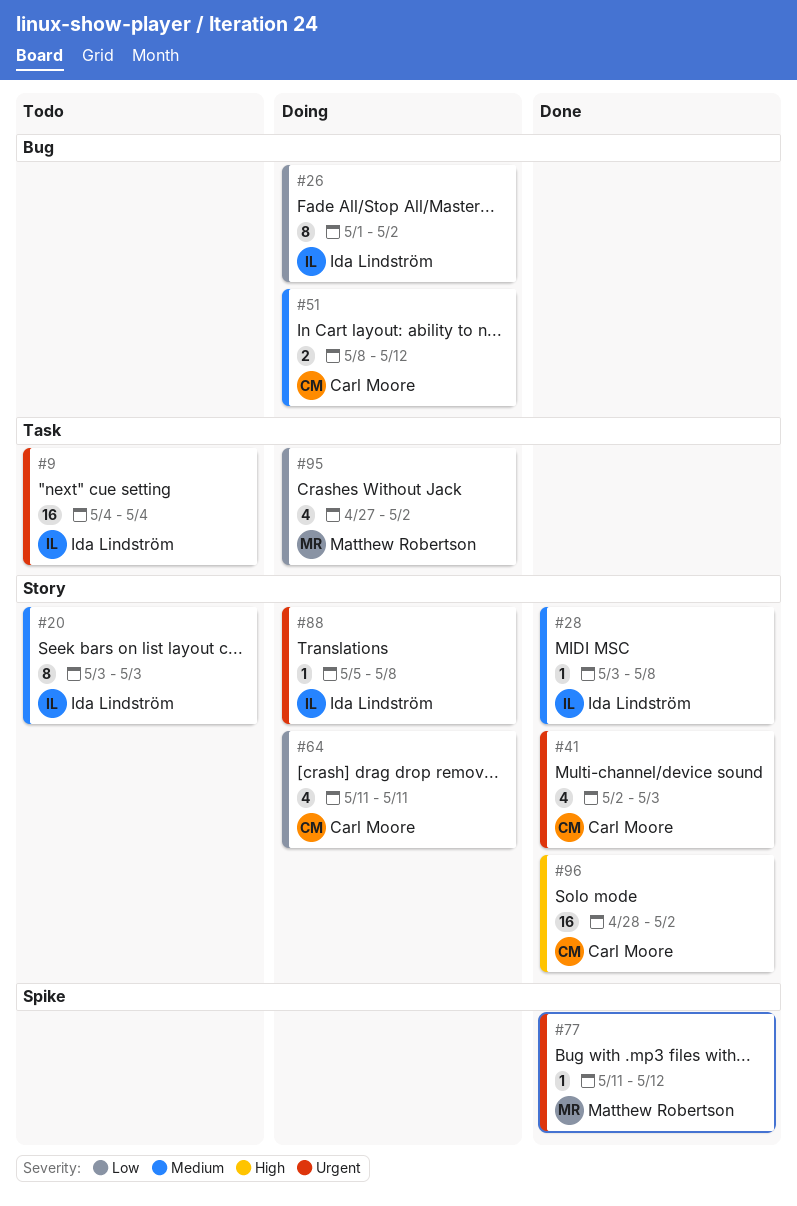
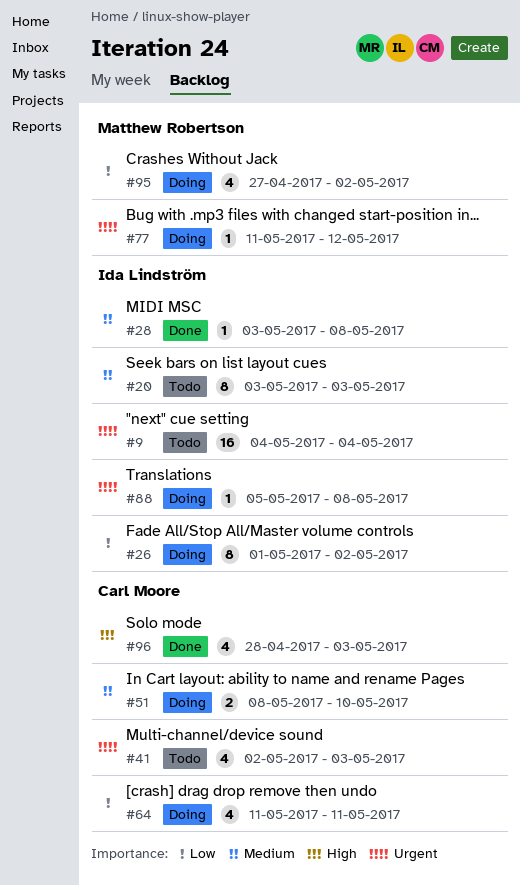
#41, status: Done -> Todo
#51, due: May 12 -> May 10
#77, status: Done -> Doing
#96, estimate: 16 -> 4
#96, due: May 2 -> May 3

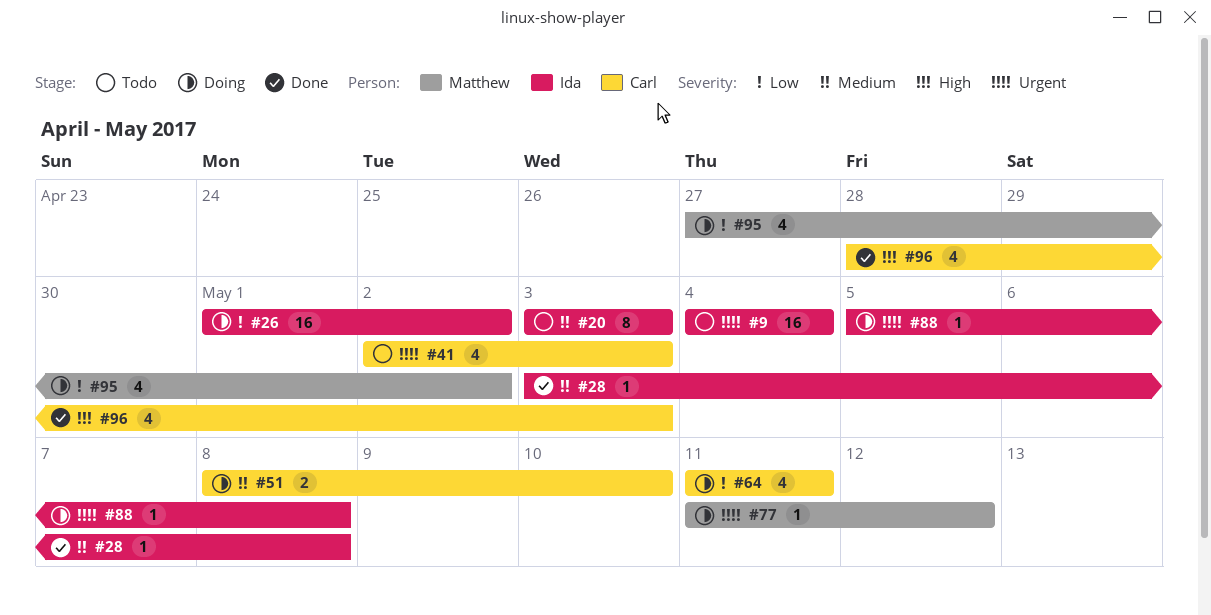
#26, estimate: 8 -> 16

